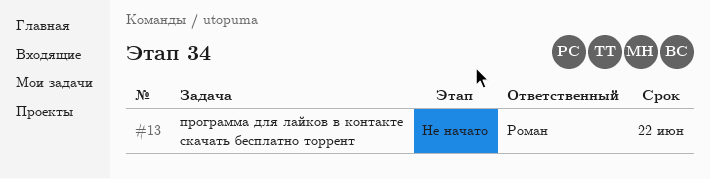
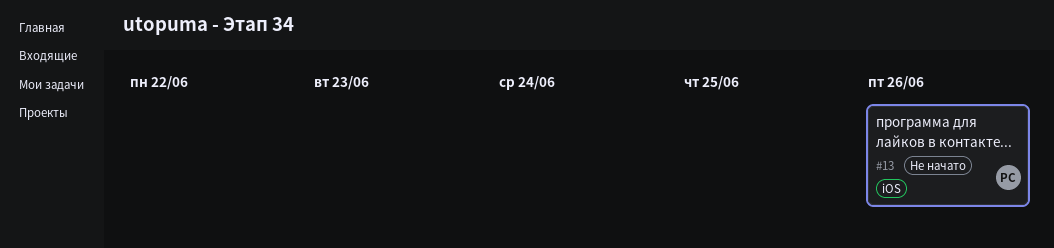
#13, due: Jun 22 -> Jun 26

